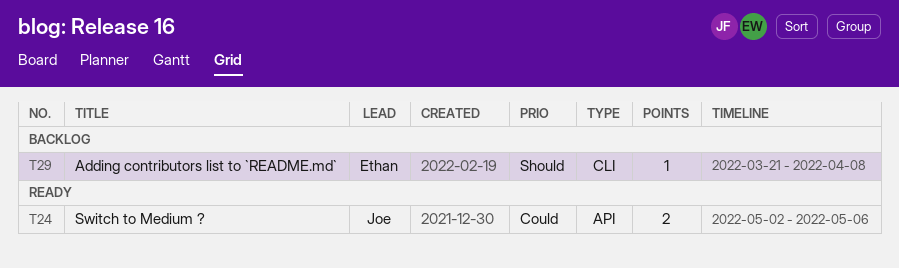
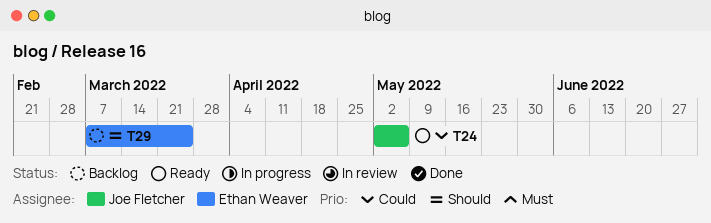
T29, start: Mar 21 -> Mar 7
T29, due: Apr 8 -> Mar 25

